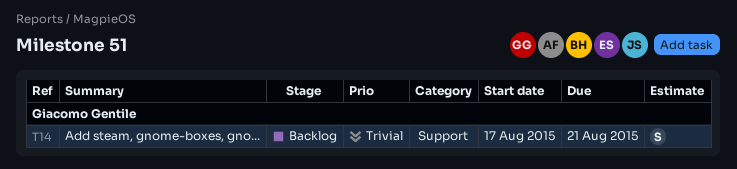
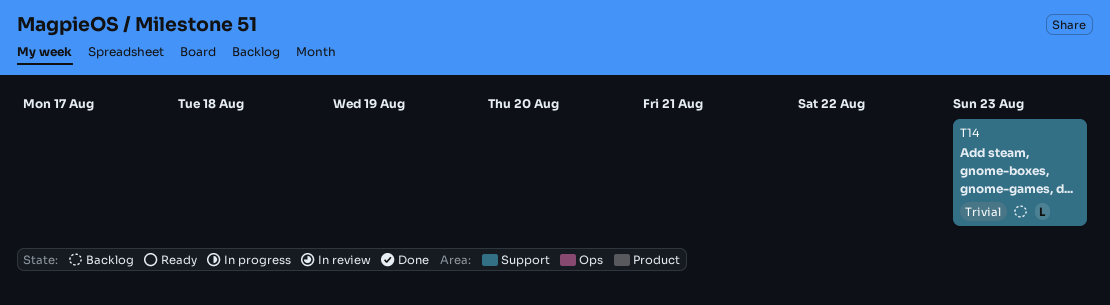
T14, estimate: S -> L
T14, due: Aug 21 -> Aug 23

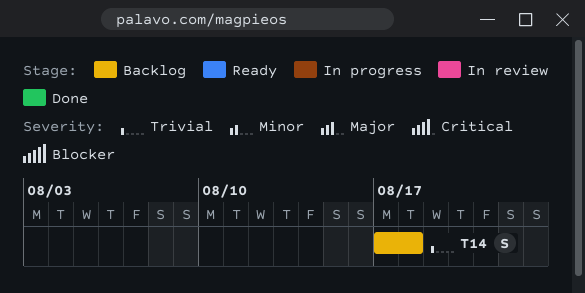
T14, estimate: L -> S
T14, due: Aug 23 -> Aug 18

